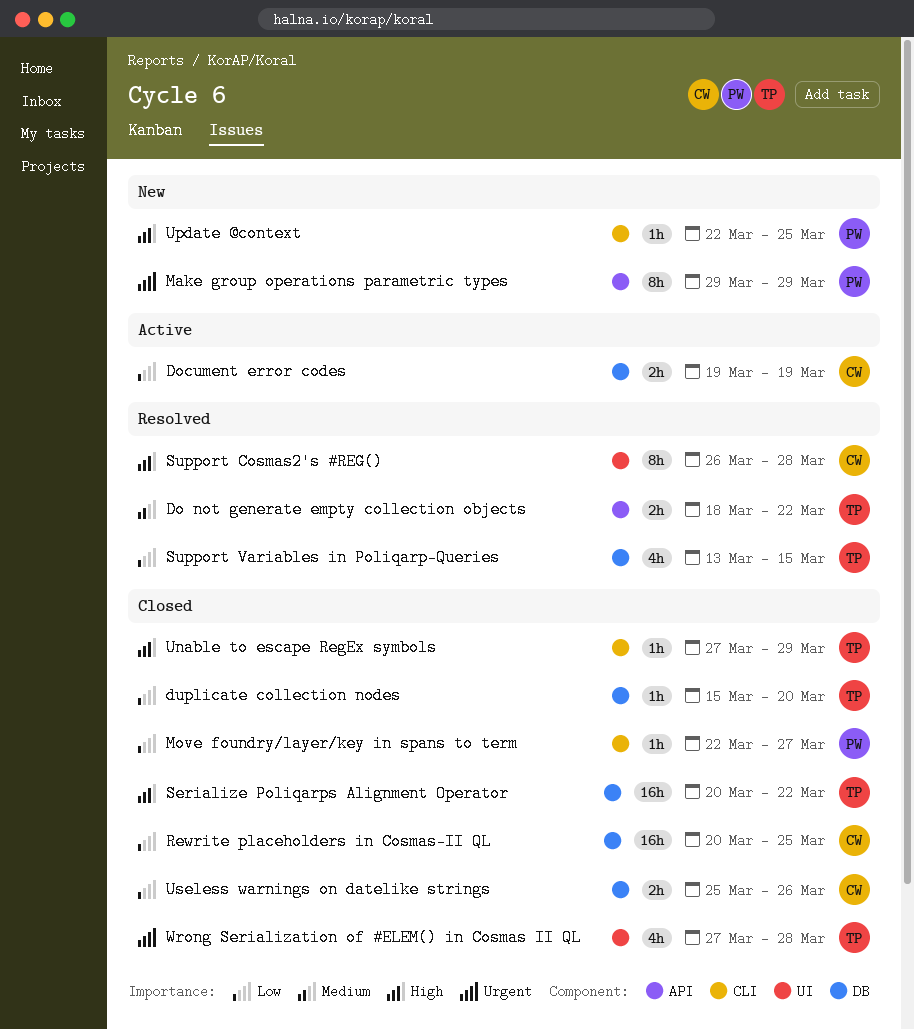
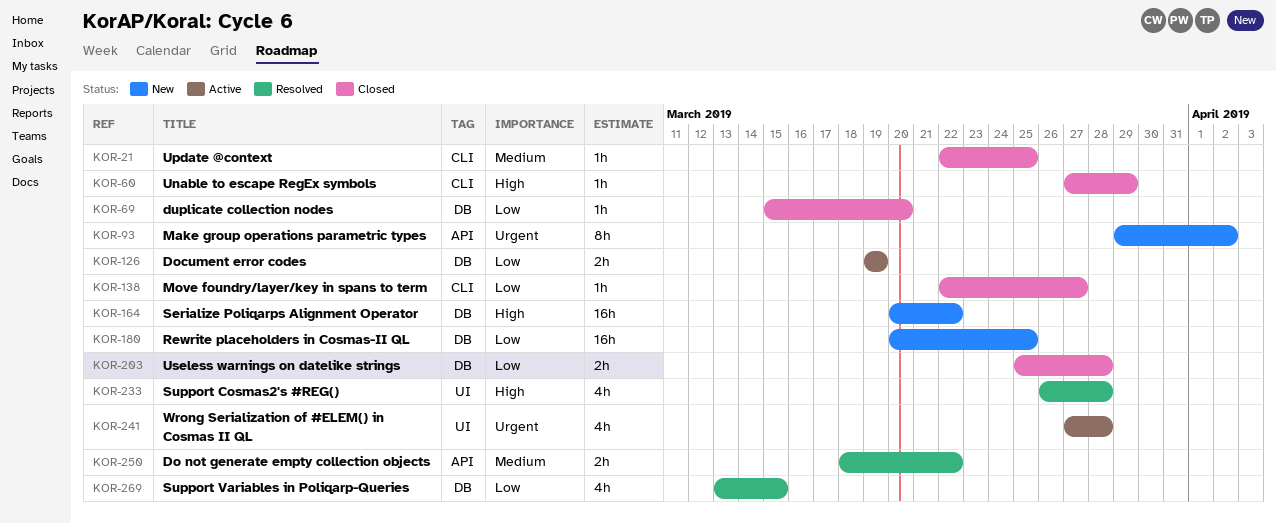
Make group operations parametric types, due: Mar 29 -> Apr 2
Rewrite placeholders in Cosmas-II QL, status: Closed -> New
Serialize Poliqarps Alignment Operator, status: Closed -> New
Support Cosmas2's #REG(), estimate: 8h -> 4h
Update @context, status: New -> Closed
Update @context, priority: High -> Medium
Useless warnings on datelike strings, due: Mar 26 -> Mar 28
Wrong Serialization of #ELEM() in Cosmas II QL, status: Closed -> Active

